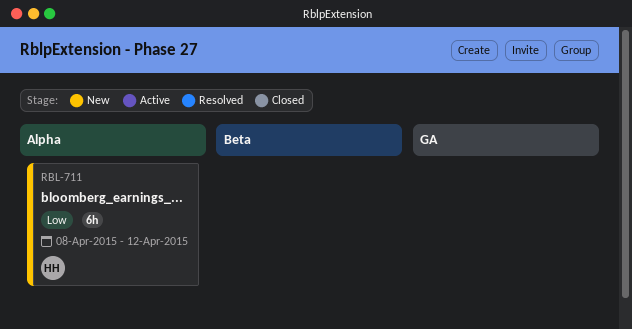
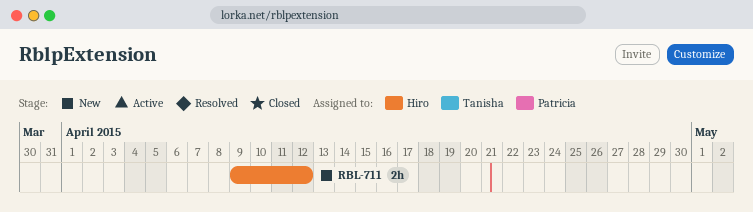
RBL-711, estimate: 6h -> 2h
RBL-711, start: Apr 8 -> Apr 9

